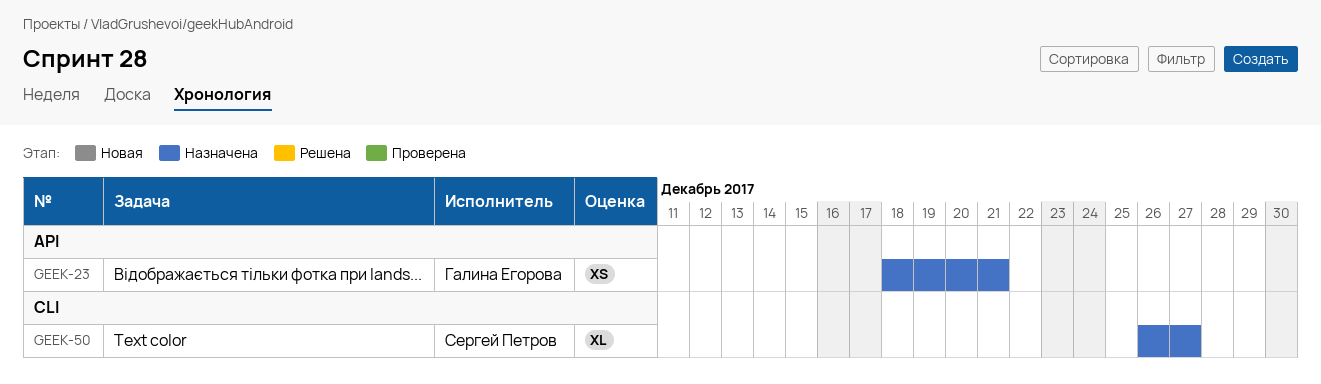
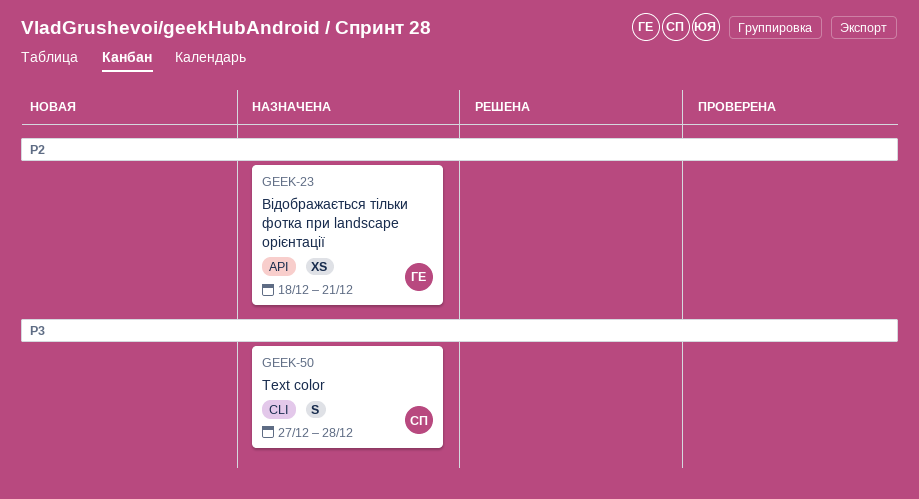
GEEK-50, estimate: XL -> S
GEEK-50, start: Dec 26 -> Dec 27
GEEK-50, due: Dec 27 -> Dec 28

